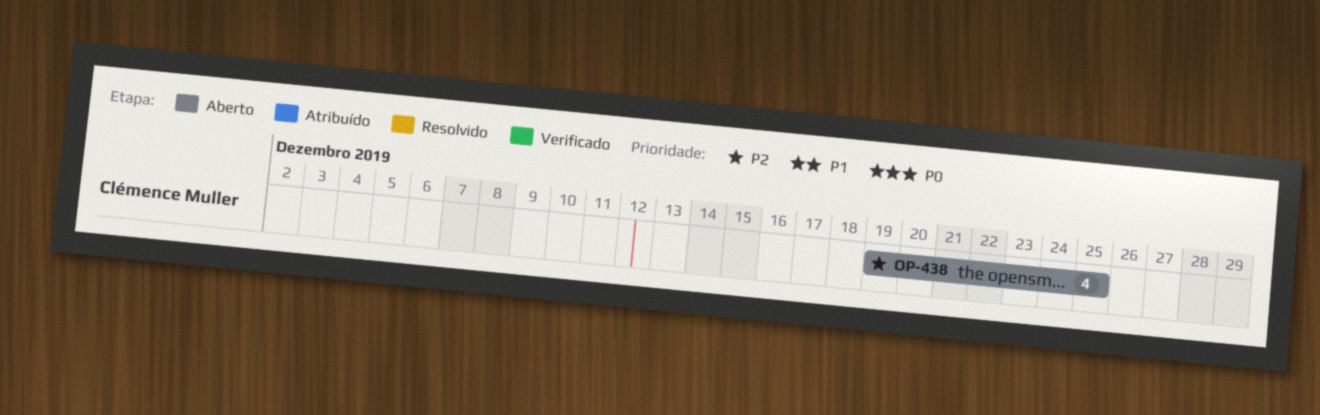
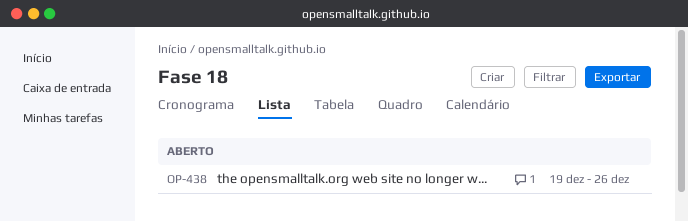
OP-438, due: Dec 25 -> Dec 26

